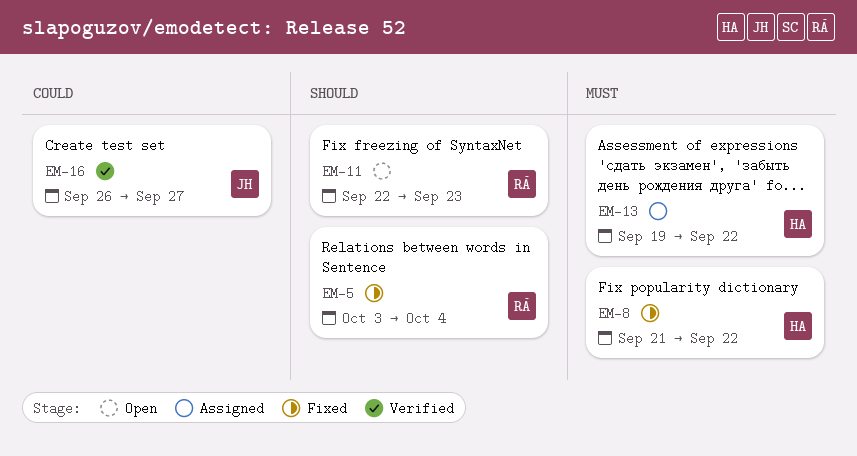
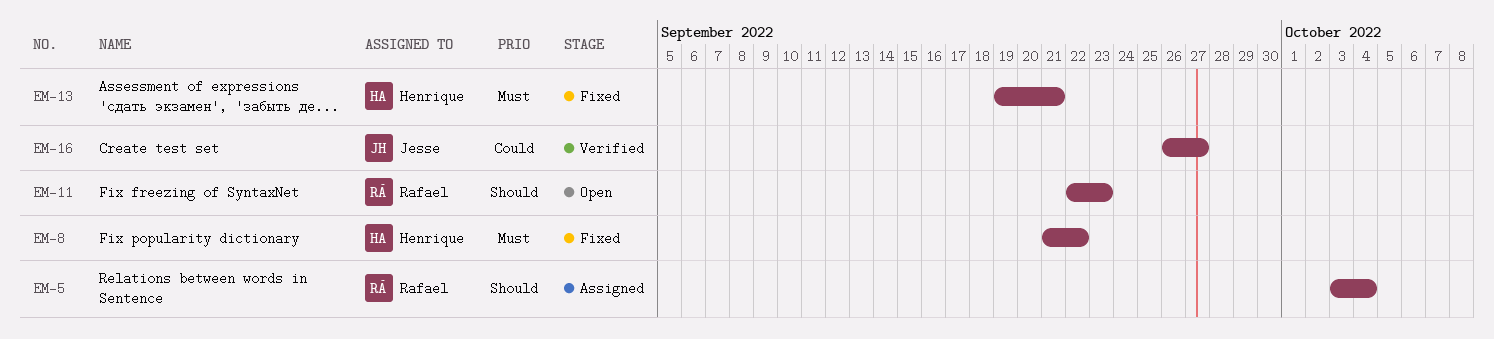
EM-5, status: Fixed -> Assigned
EM-13, status: Assigned -> Fixed
EM-13, due: Sep 22 -> Sep 21

